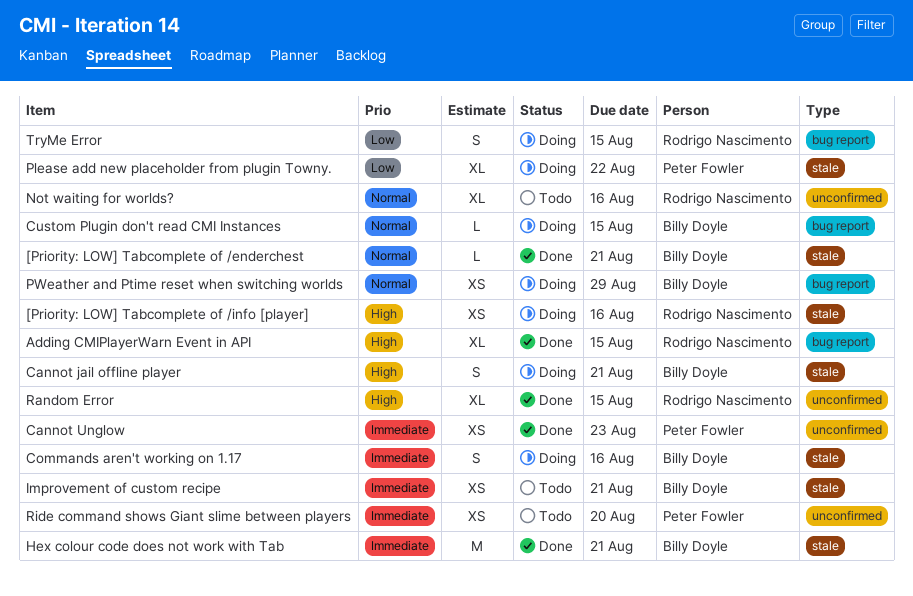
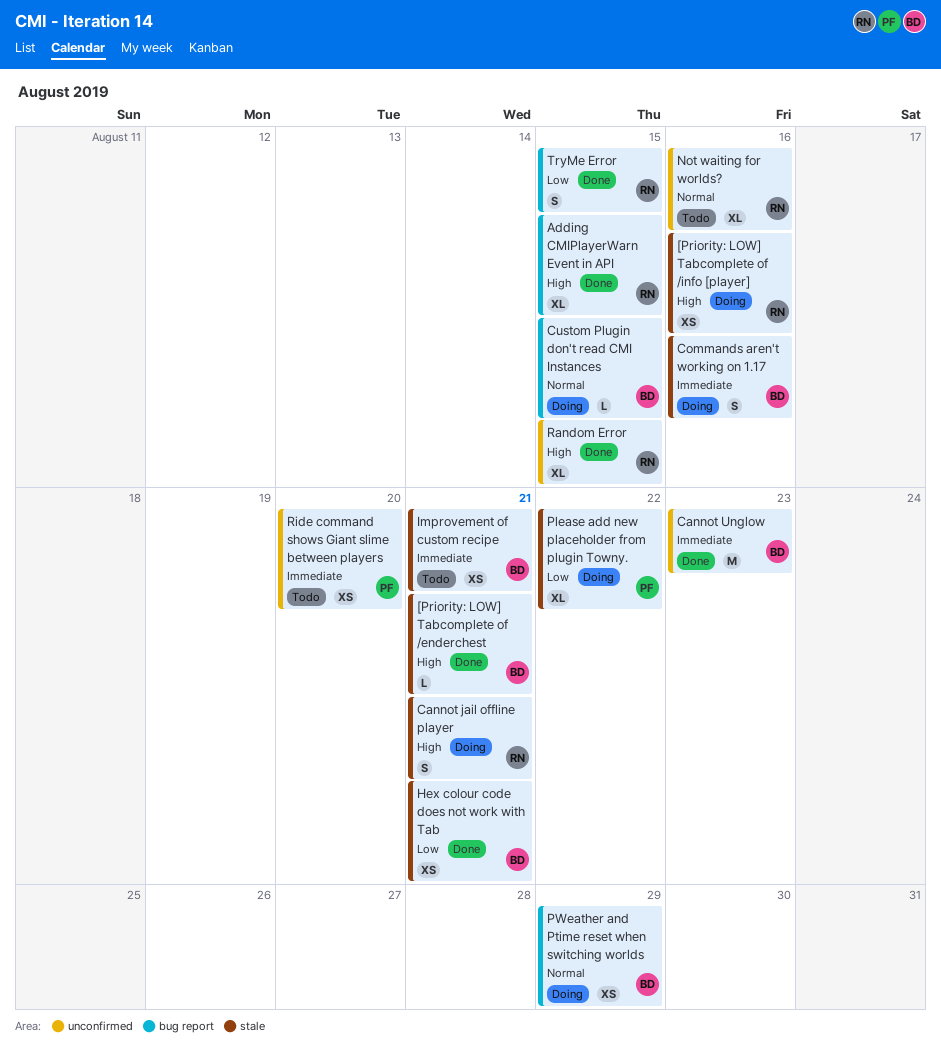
[Priority: LOW] Tabcomplete of /enderchest, priority: Normal -> High
Cannot jail offline player, owner: Billy Doyle -> Rodrigo Nascimento
Cannot Unglow, owner: Peter Fowler -> Billy Doyle
Cannot Unglow, estimate: XS -> M
Hex colour code does not work with Tab, priority: Immediate -> Low
Hex colour code does not work with Tab, estimate: M -> XS
TryMe Error, status: Doing -> Done

